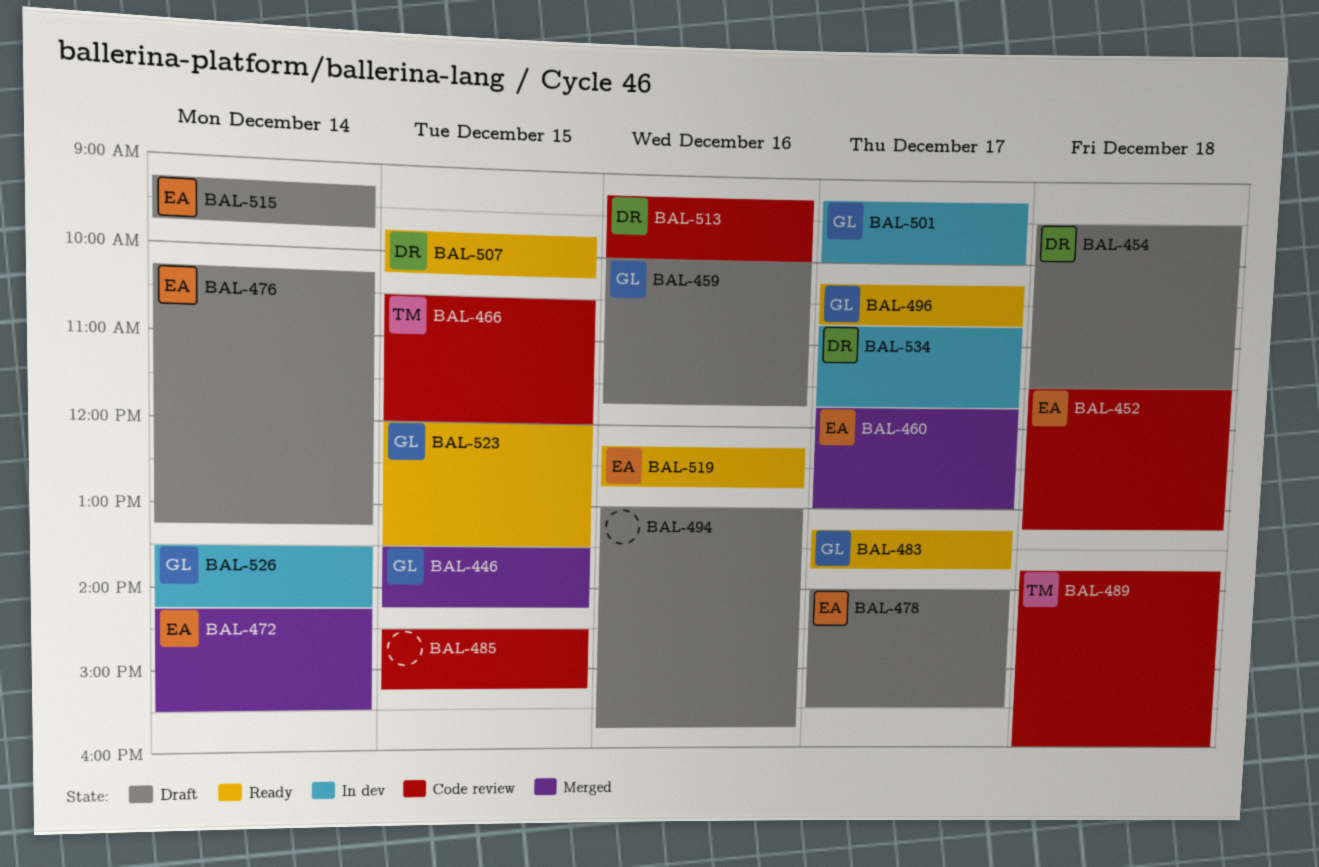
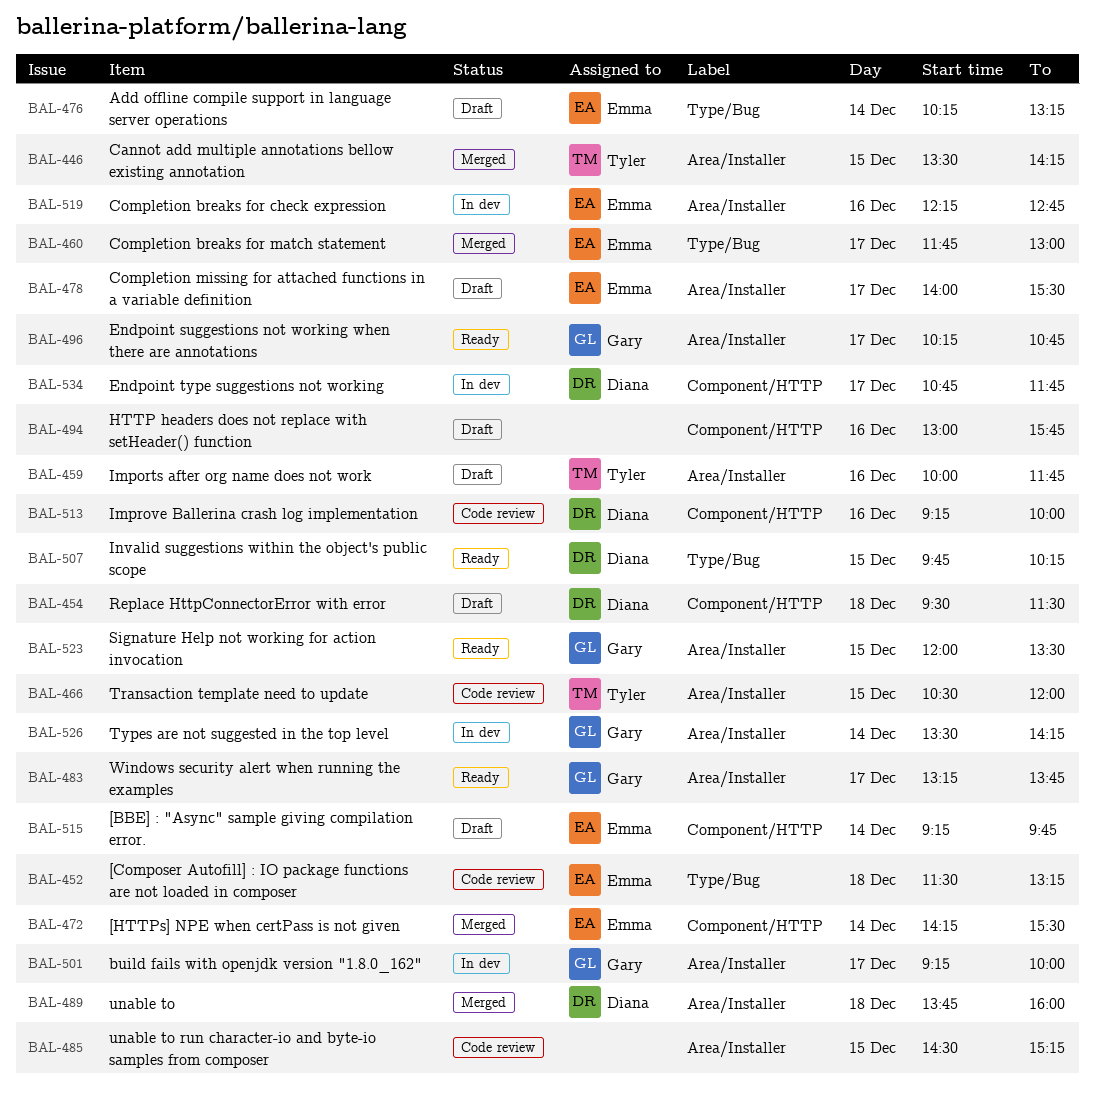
BAL-446, owner: Gary -> Tyler
BAL-459, owner: Gary -> Tyler
BAL-489, status: Code review -> Merged
BAL-489, owner: Tyler -> Diana
BAL-519, status: Ready -> In dev

